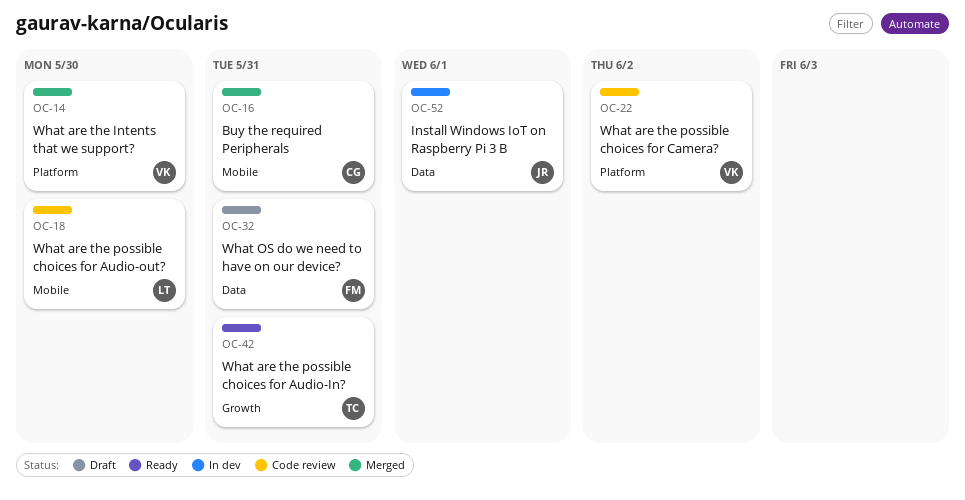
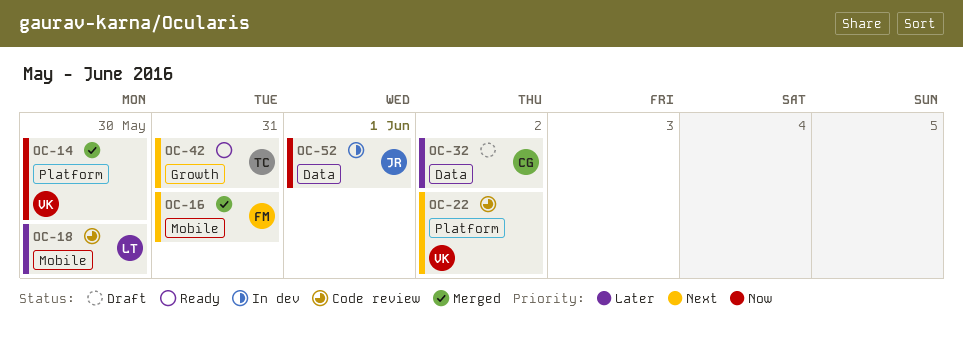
OC-16, owner: CG -> FM
OC-32, owner: FM -> CG
OC-32, due: May 31 -> Jun 2

